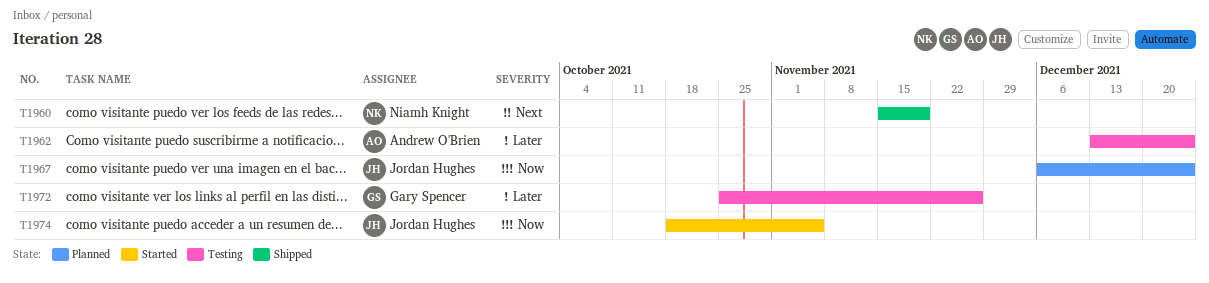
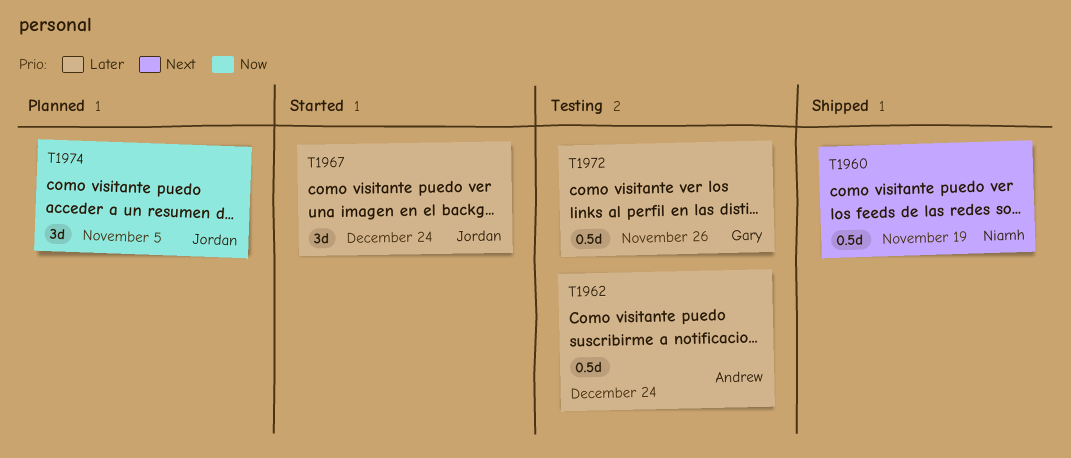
T1967, status: Planned -> Started
T1967, priority: Now -> Later
T1974, status: Started -> Planned

